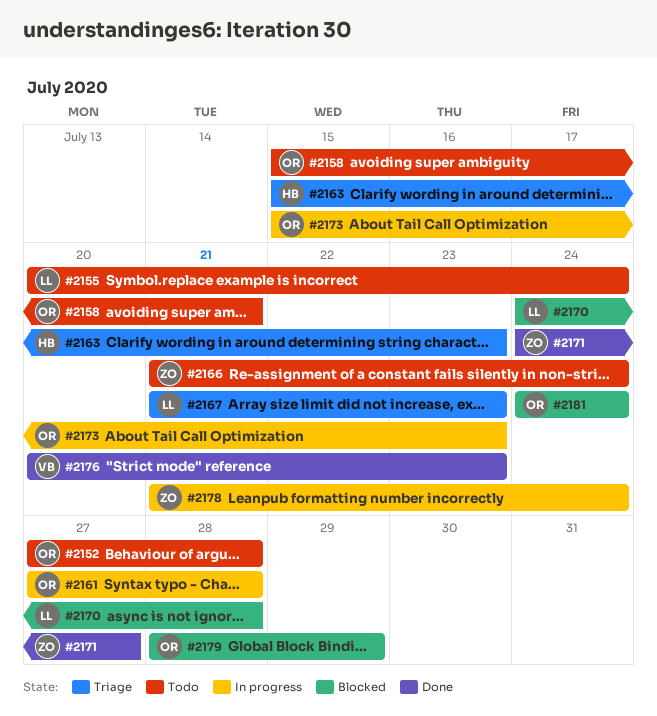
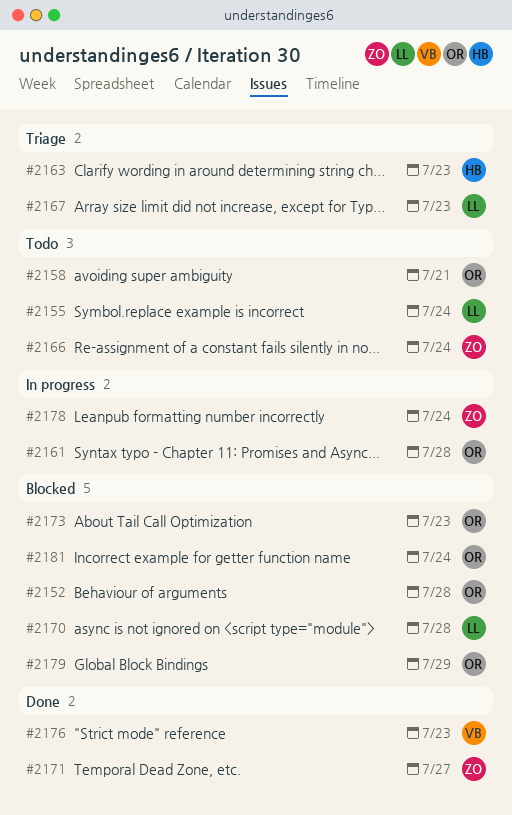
#2152, status: Todo -> Blocked
#2173, status: In progress -> Blocked

